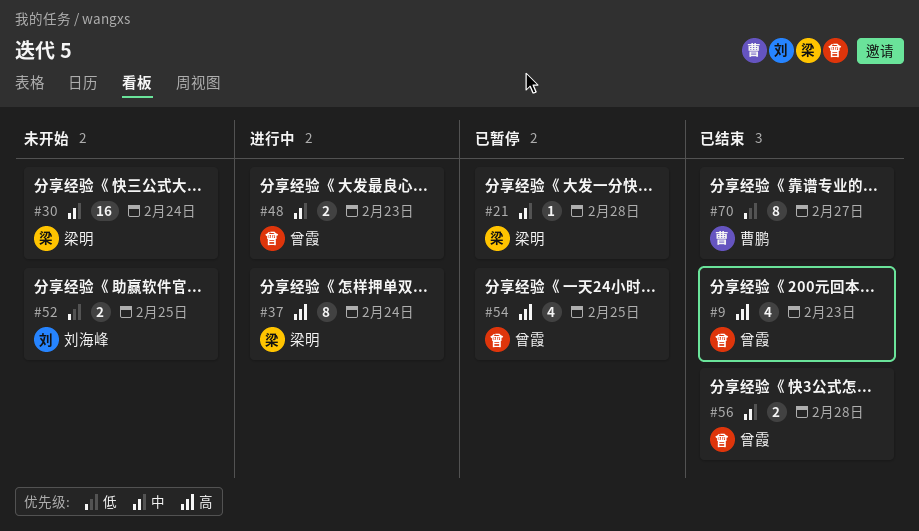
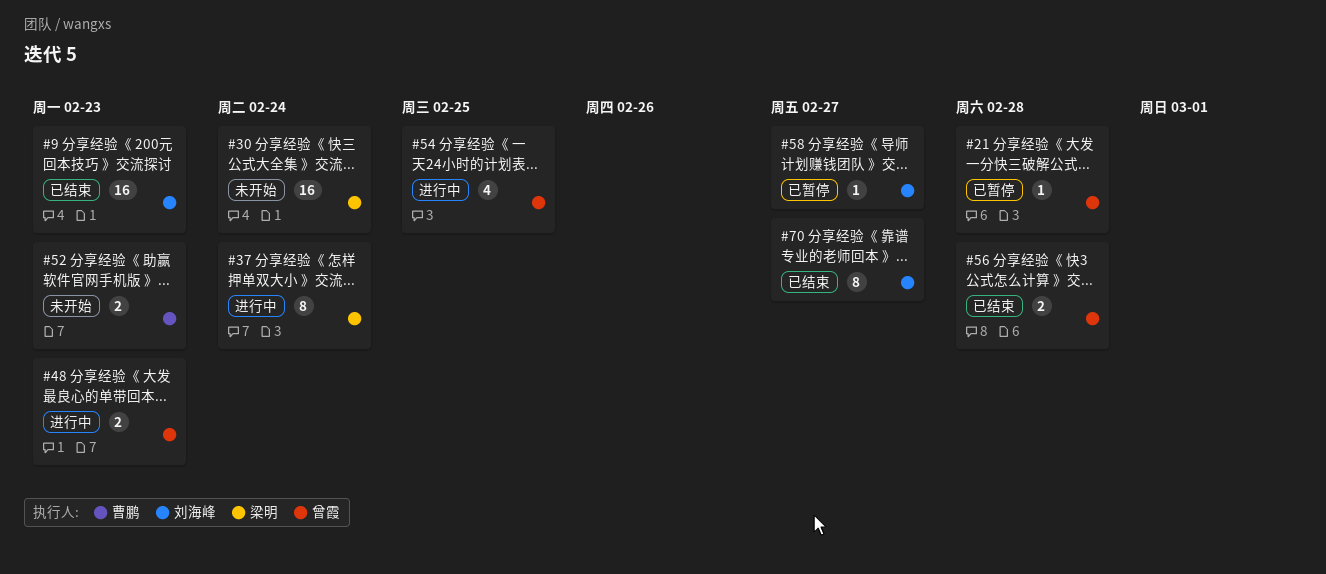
#9, owner: 曾霞 -> 刘海峰
#9, estimate: 4 -> 16
#21, owner: 梁明 -> 曾霞
#52, owner: 刘海峰 -> 曹鹏
#52, due: Feb 25 -> Feb 23
#54, status: 已暂停 -> 进行中
#58: none -> present
#70, owner: 曹鹏 -> 刘海峰

